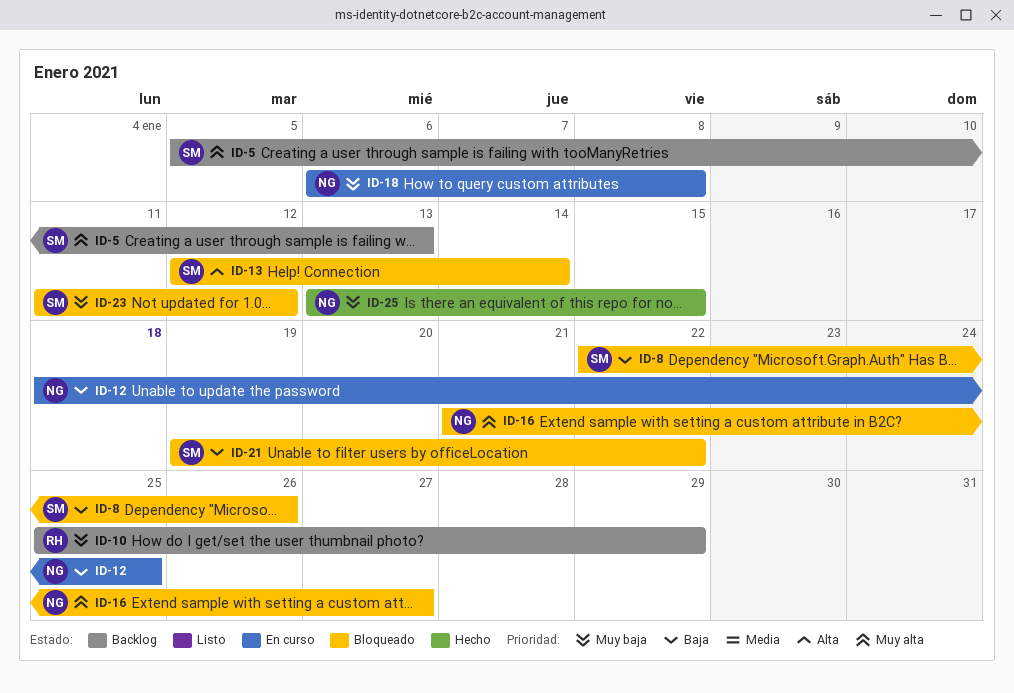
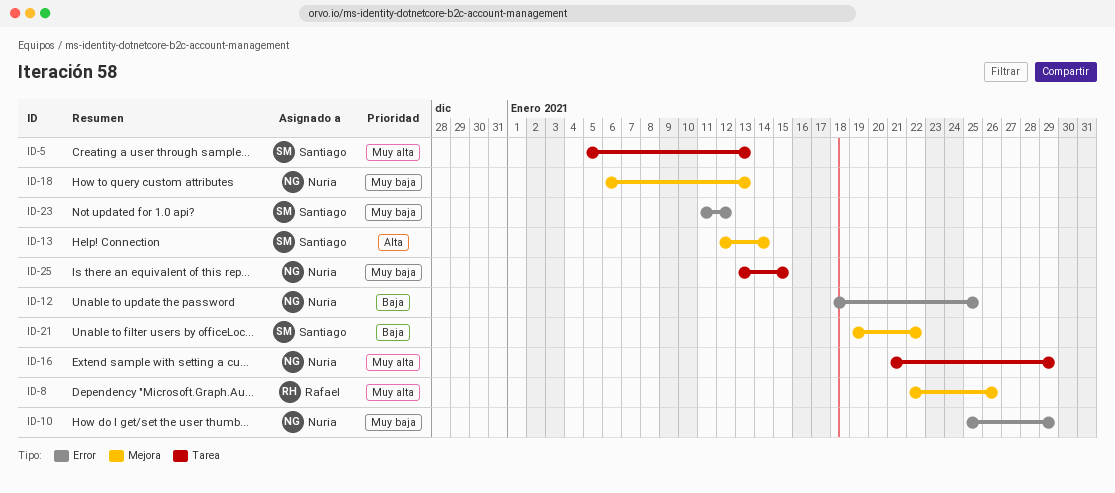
ID-8, owner: Santiago -> Rafael
ID-8, priority: Baja -> Muy alta
ID-10, owner: Rafael -> Nuria
ID-16, due: Jan 27 -> Jan 29
ID-18, due: Jan 8 -> Jan 13

